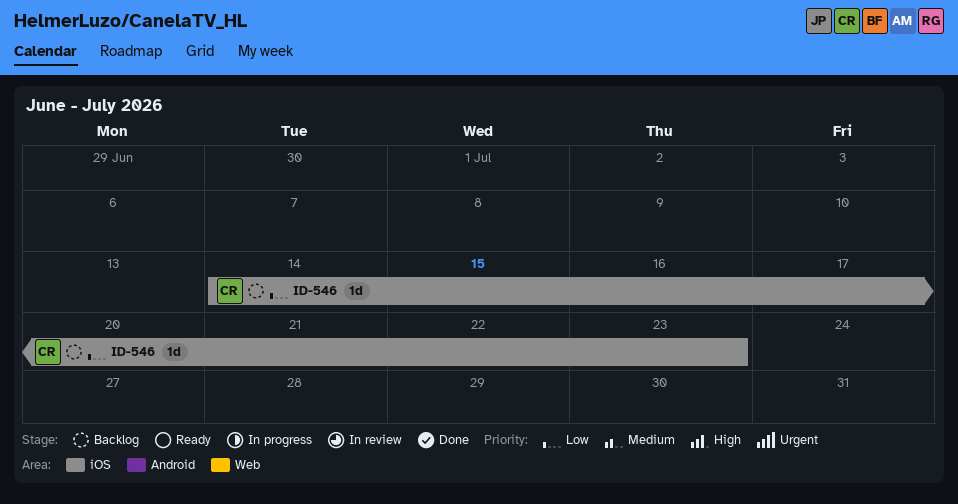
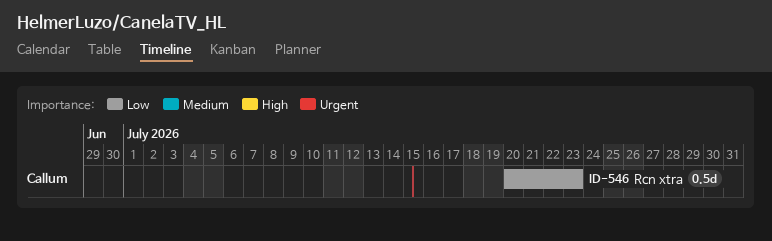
ID-546, estimate: 1d -> 0.5d
ID-546, start: Jul 14 -> Jul 20

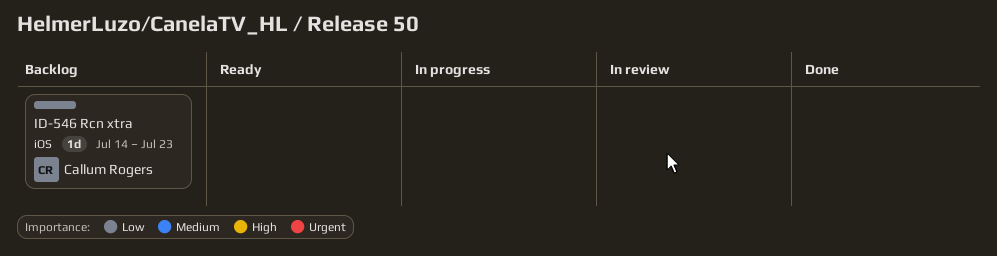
ID-546, estimate: 0.5d -> 1d
ID-546, start: Jul 20 -> Jul 14

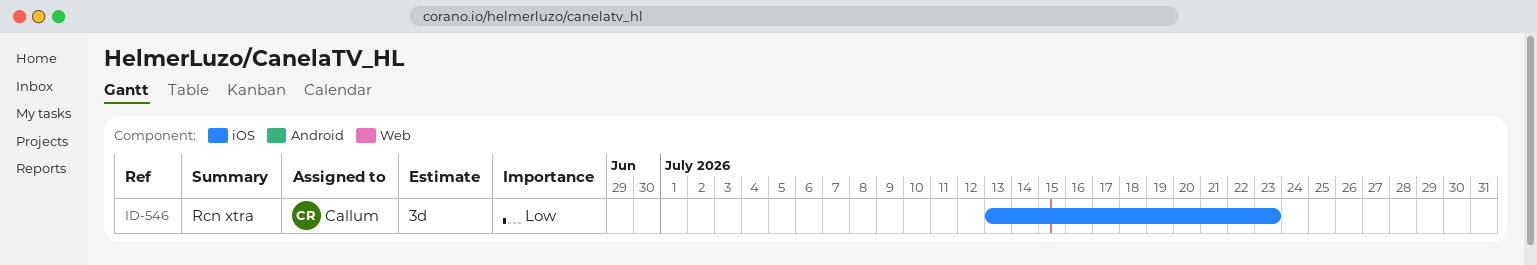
ID-546, estimate: 1d -> 3d
ID-546, start: Jul 14 -> Jul 13

